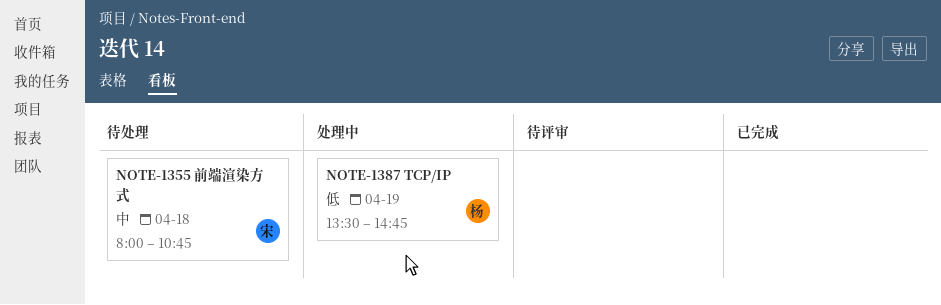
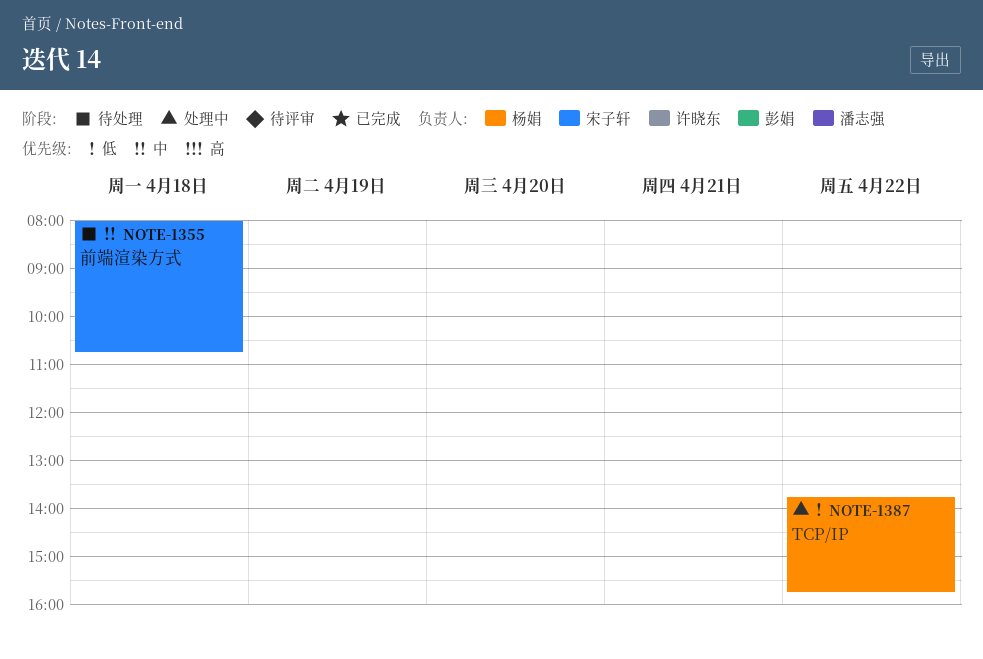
NOTE-1387, day: Apr 19 -> Apr 22
NOTE-1387, begins: 13:30 -> 13:45
NOTE-1387, ends: 14:45 -> 15:45

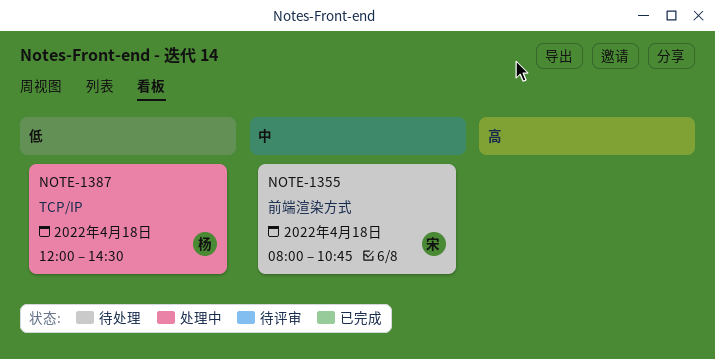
NOTE-1387, day: Apr 22 -> Apr 18
NOTE-1387, begins: 13:45 -> 12:00
NOTE-1387, ends: 15:45 -> 14:30

